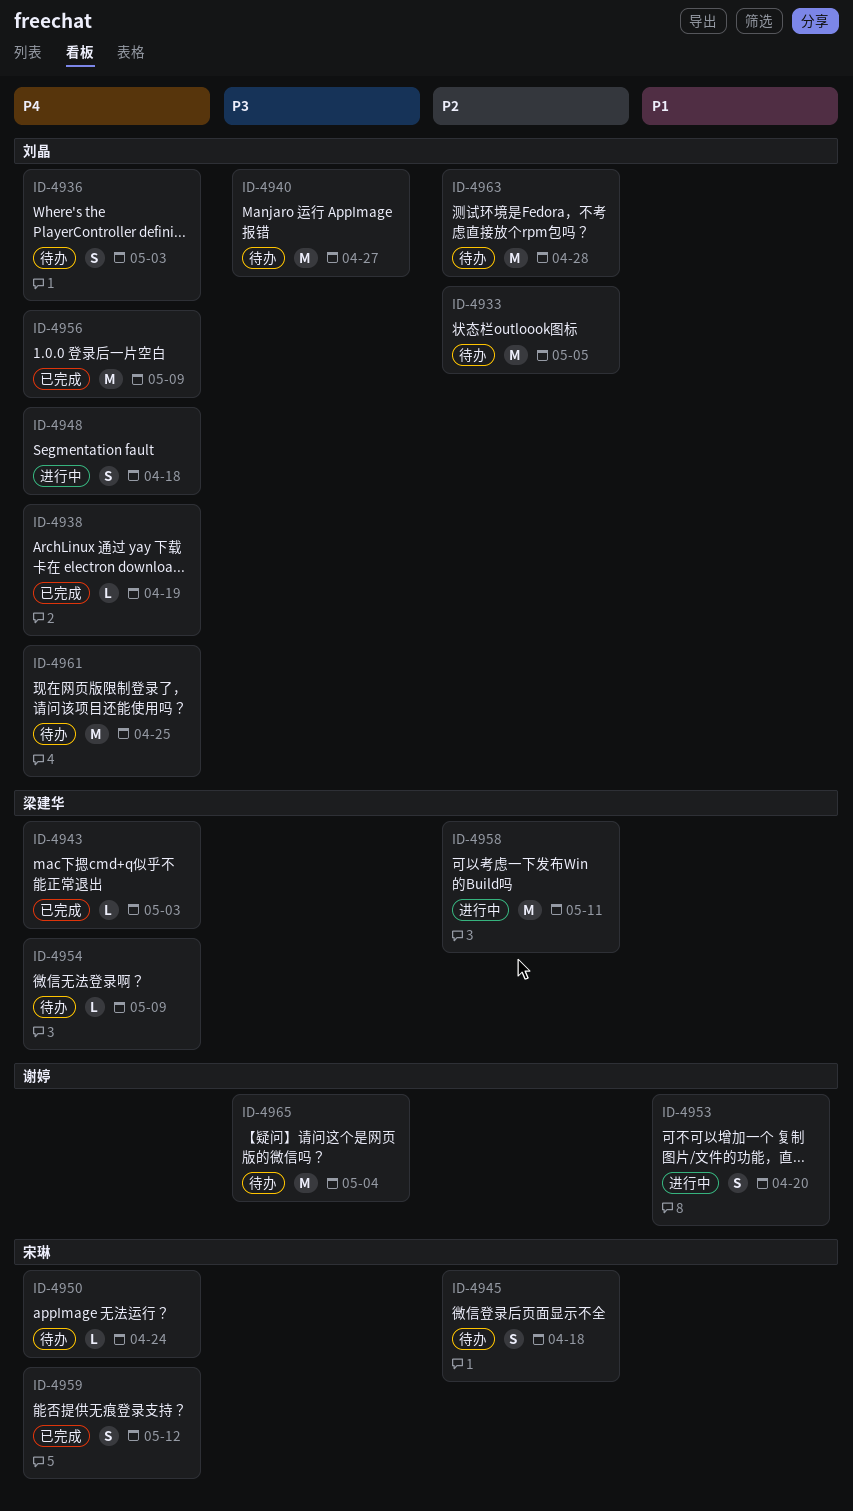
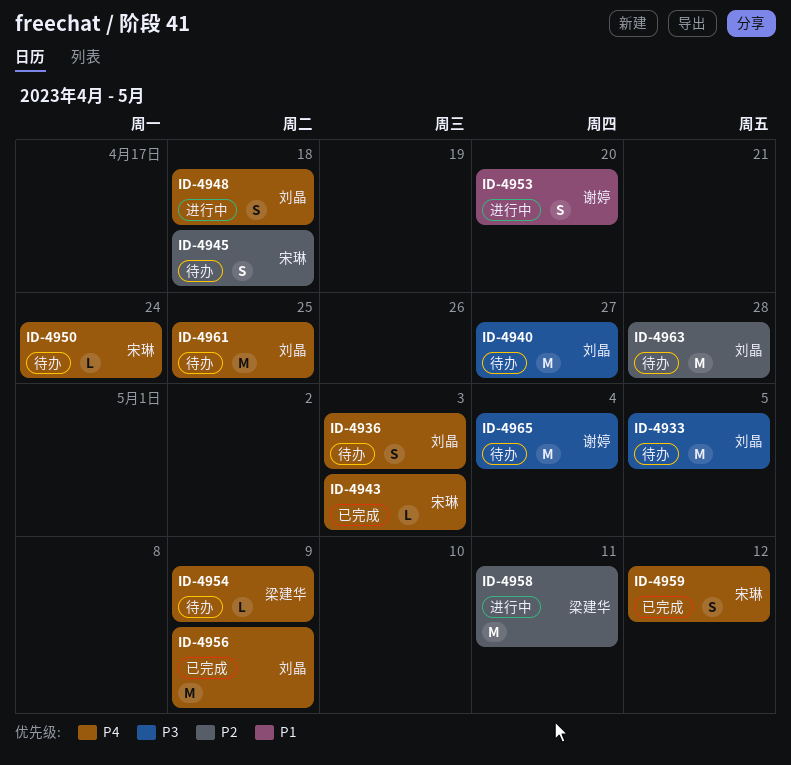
ID-4933, priority: P2 -> P3
ID-4938: present -> none
ID-4943, owner: 梁建华 -> 宋琳

